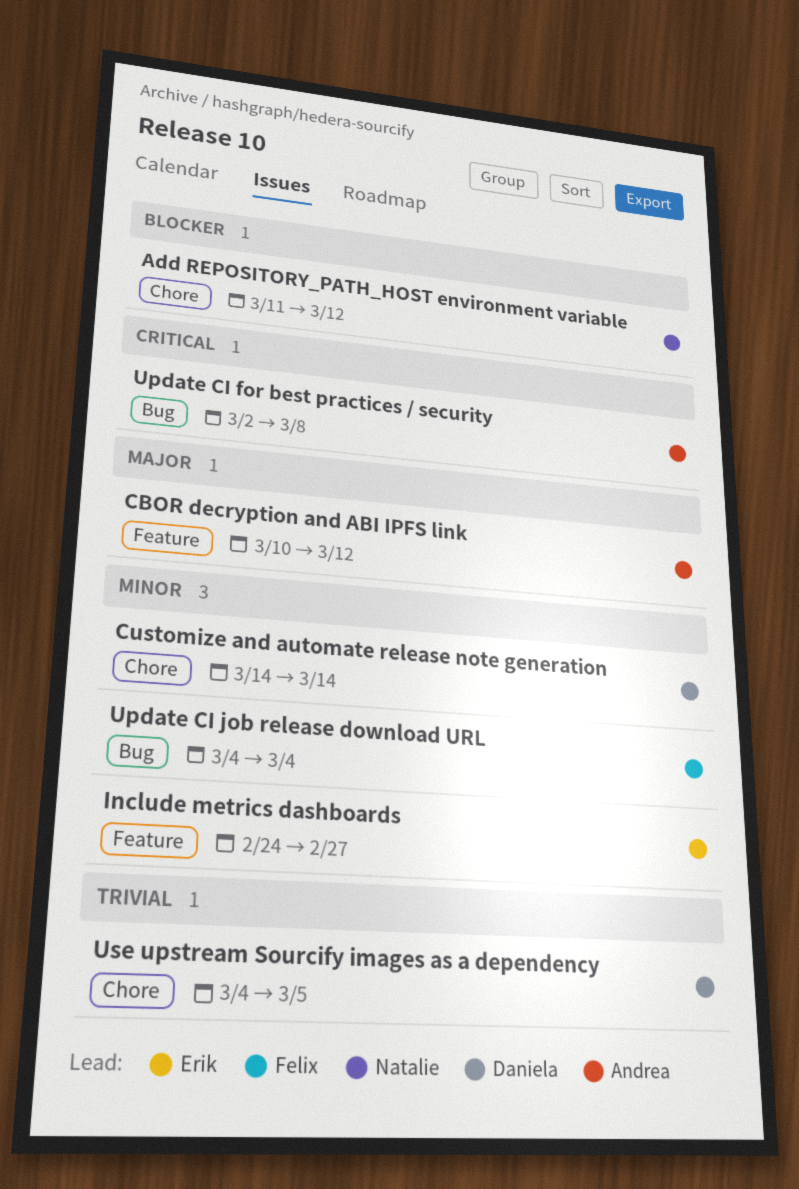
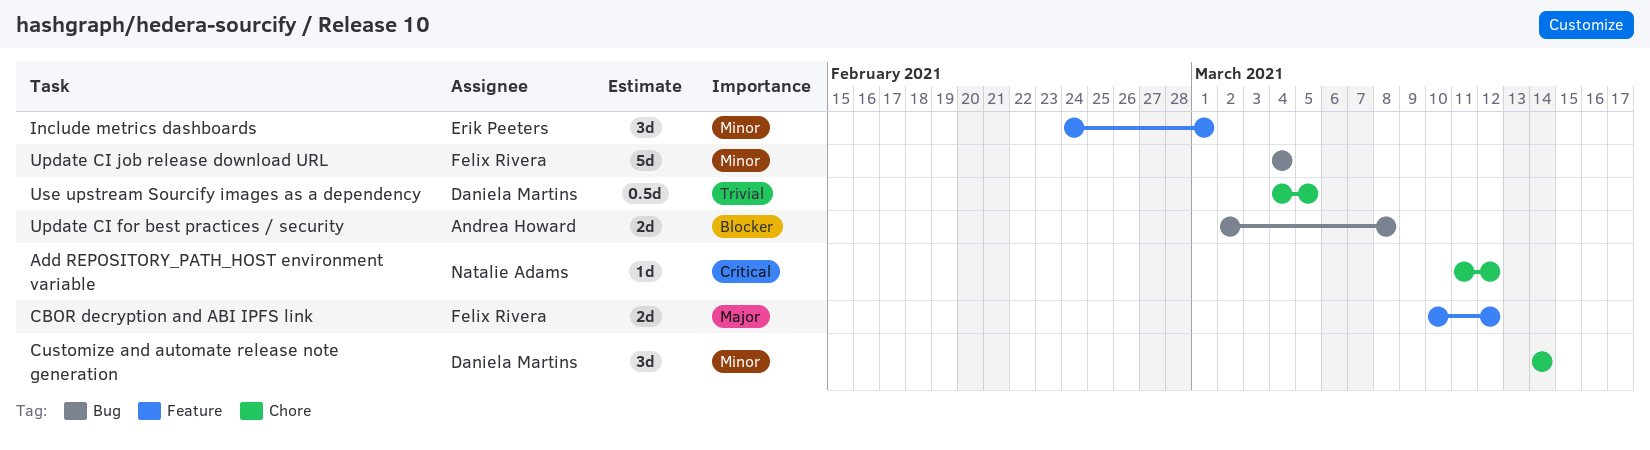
Add REPOSITORY_PATH_HOST environment variable, priority: Blocker -> Critical
CBOR decryption and ABI IPFS link, owner: Andrea Howard -> Felix Rivera
Include metrics dashboards, due: Feb 27 -> Mar 1
Update CI for best practices / security, priority: Critical -> Blocker

